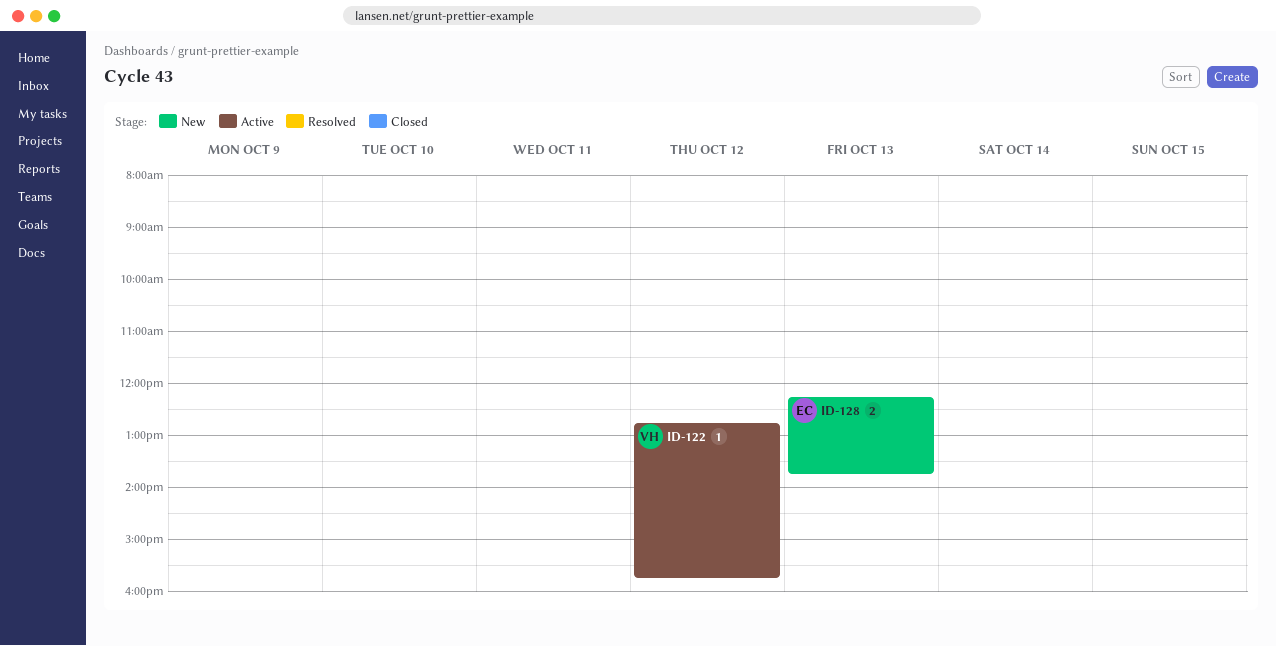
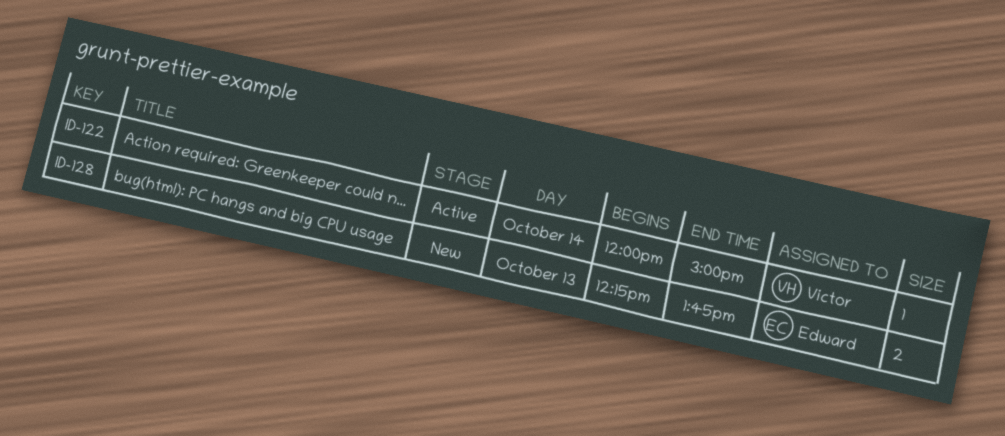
ID-122, day: Oct 12 -> Oct 14
ID-122, begins: 12:45 -> 12:00
ID-122, ends: 15:45 -> 15:00

